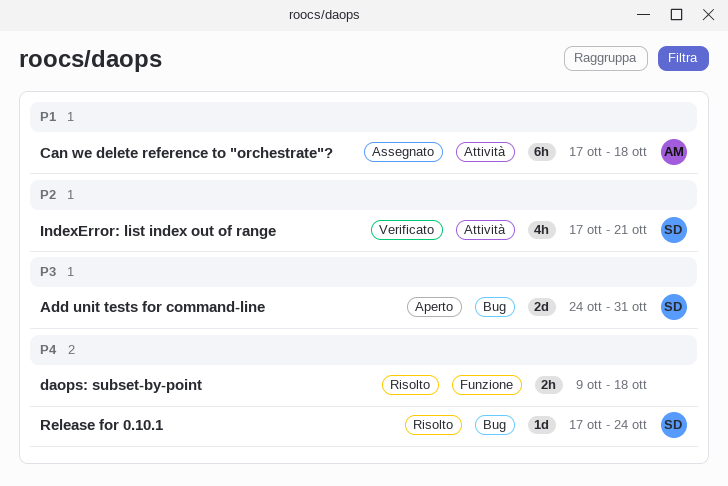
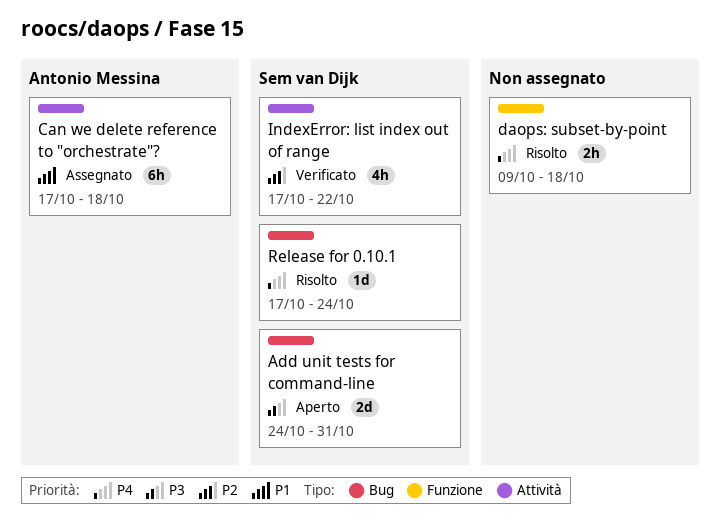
IndexError: list index out of range, due: Oct 21 -> Oct 22

